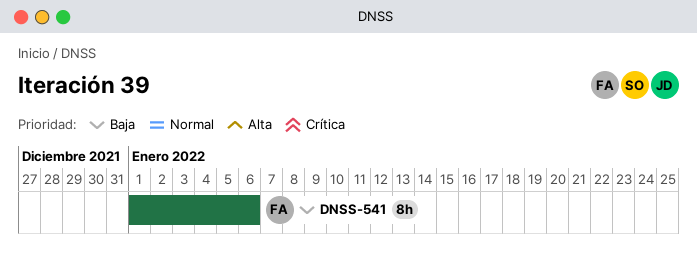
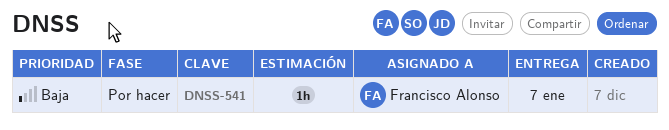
DNSS-541, estimate: 8h -> 1h
DNSS-541, due: Jan 6 -> Jan 7

